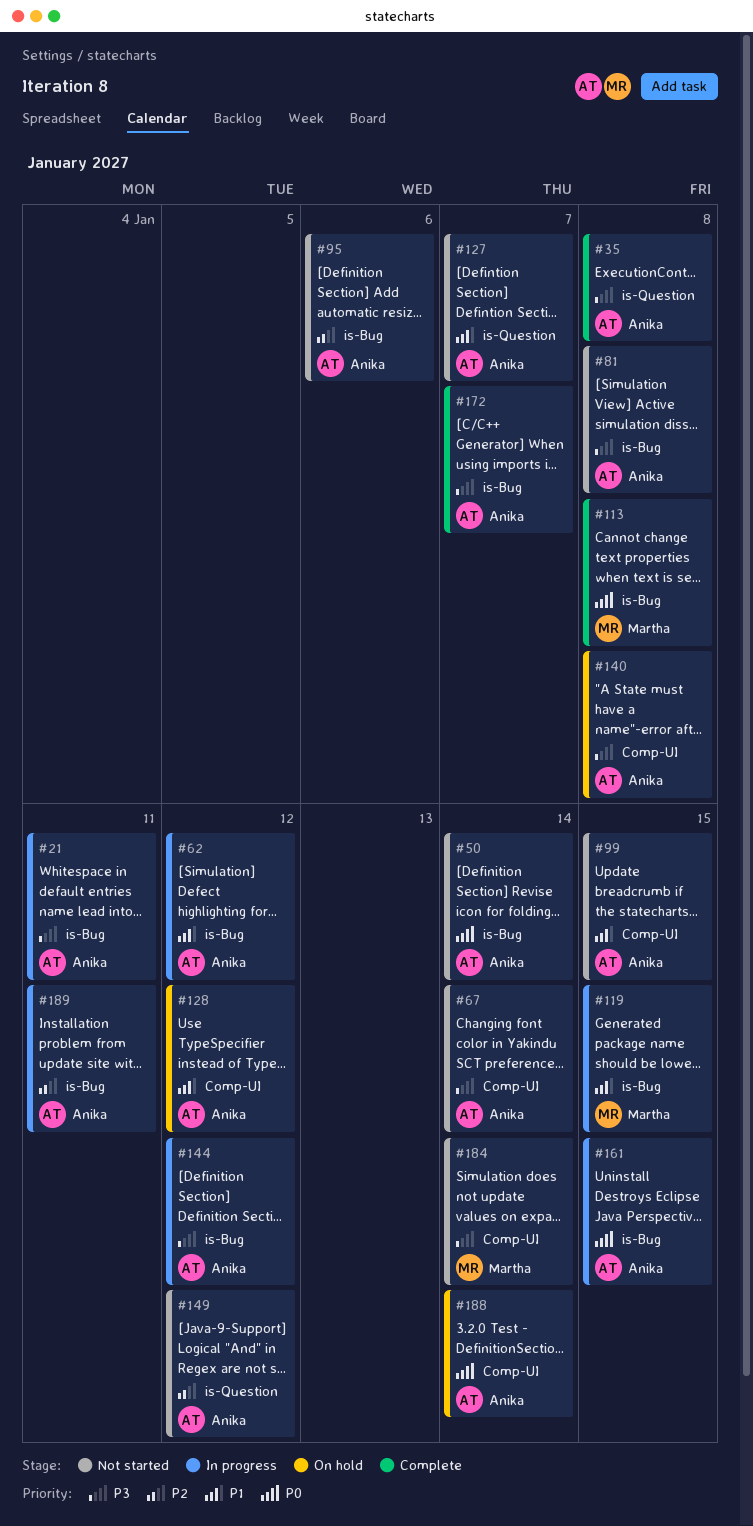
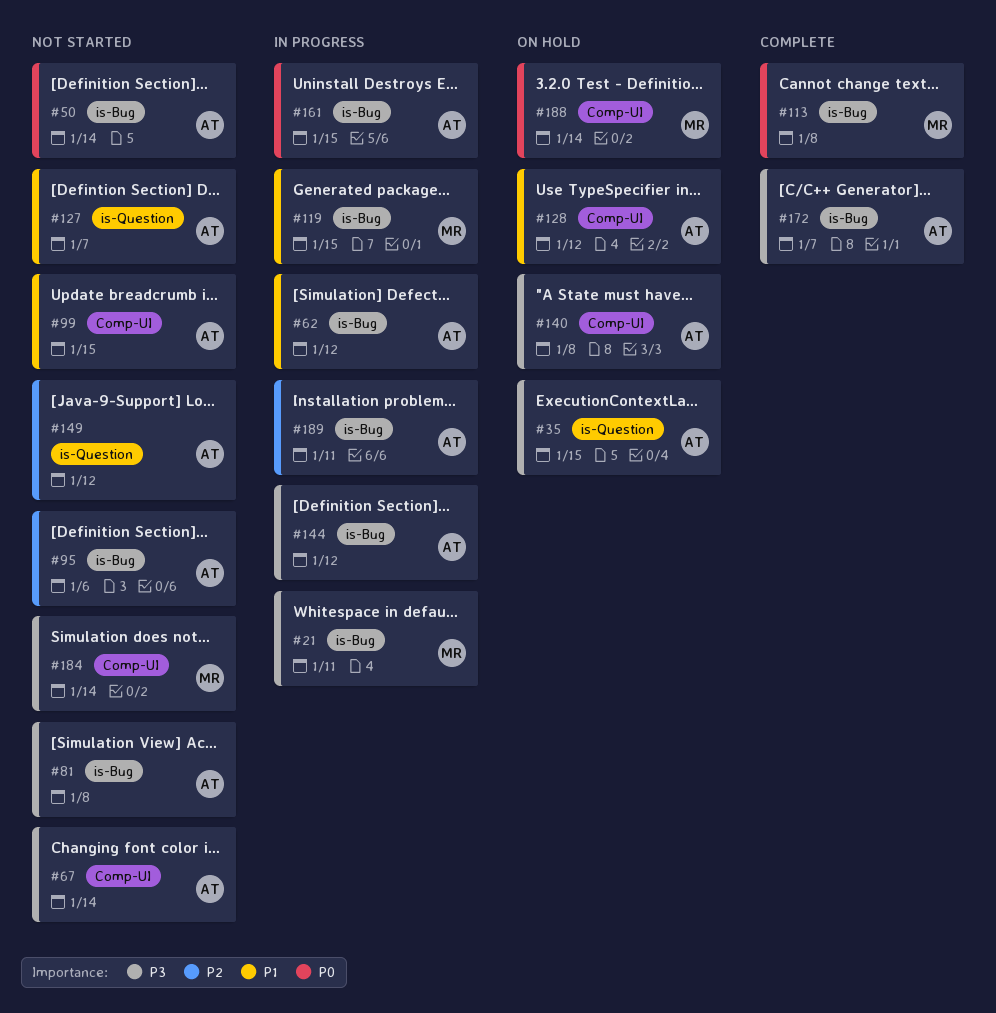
#21, owner: Anika -> Martha
#35, status: Complete -> On hold
#35, due: Jan 8 -> Jan 15
#188, owner: Anika -> Martha

